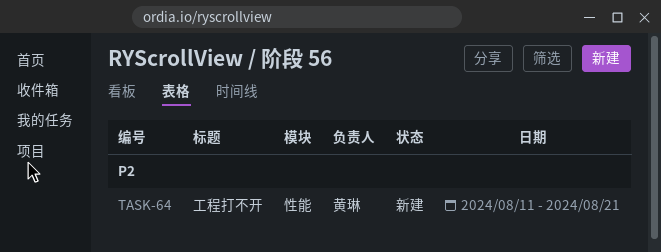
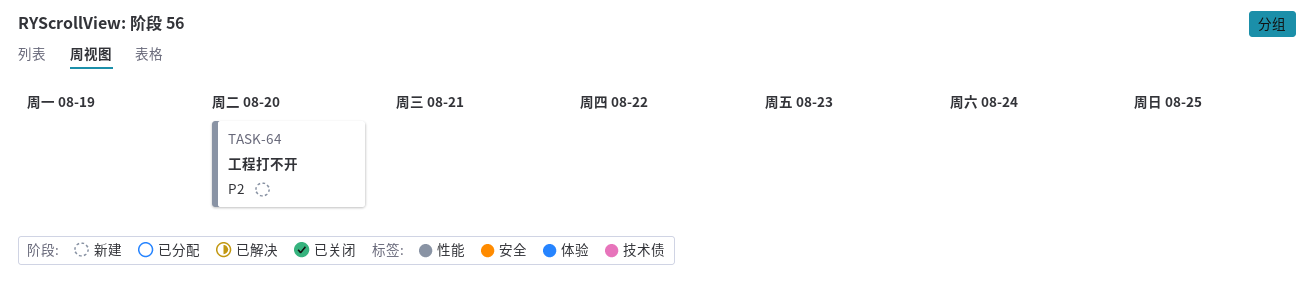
TASK-64, due: Aug 21 -> Aug 20

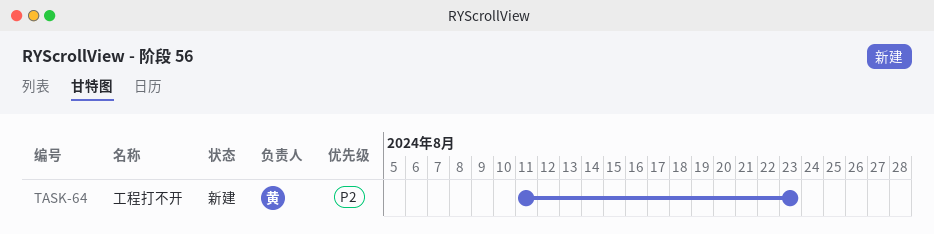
TASK-64, due: Aug 20 -> Aug 23

